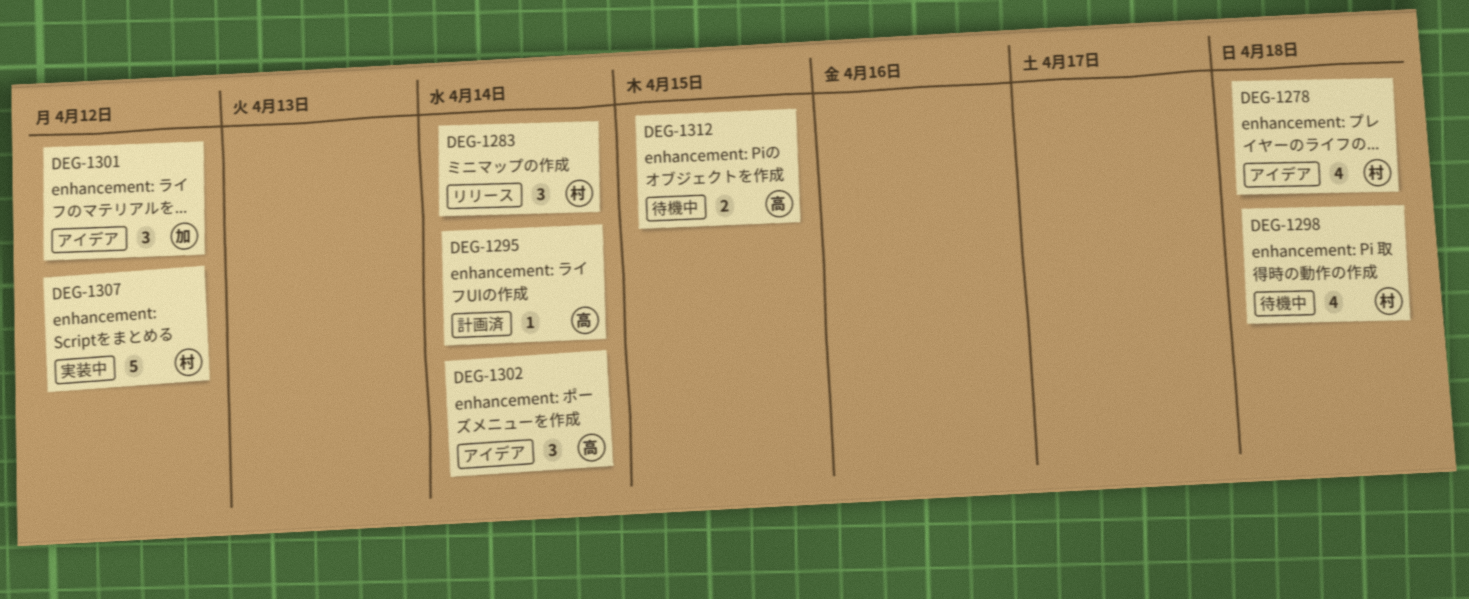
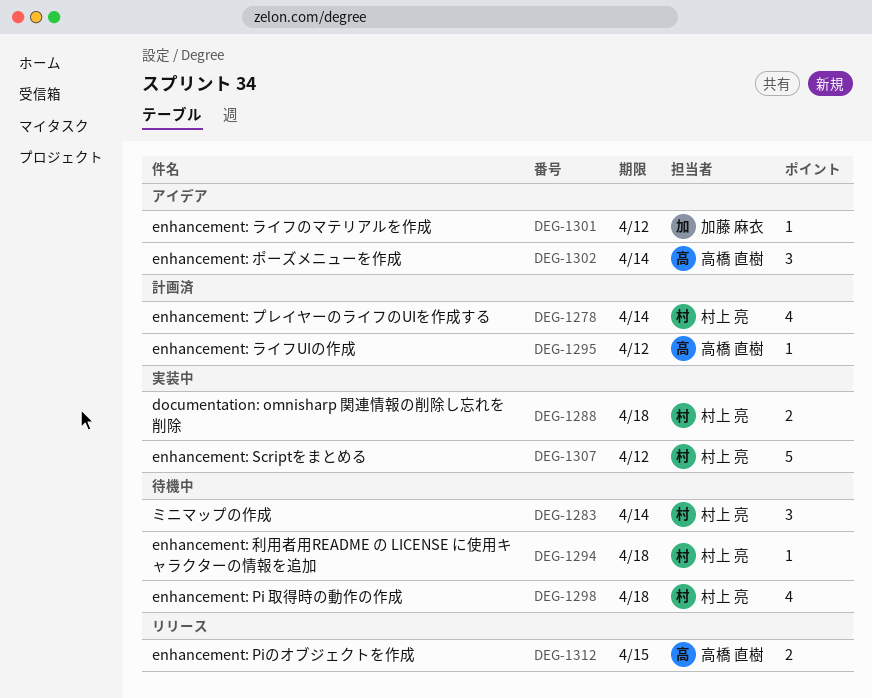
DEG-1278, status: アイデア -> 計画済
DEG-1278, due: Apr 18 -> Apr 14
DEG-1283, status: リリース -> 待機中
DEG-1288: none -> present
DEG-1294: none -> present
DEG-1295, due: Apr 14 -> Apr 12
DEG-1301, estimate: 3 -> 1
DEG-1312, status: 待機中 -> リリース

